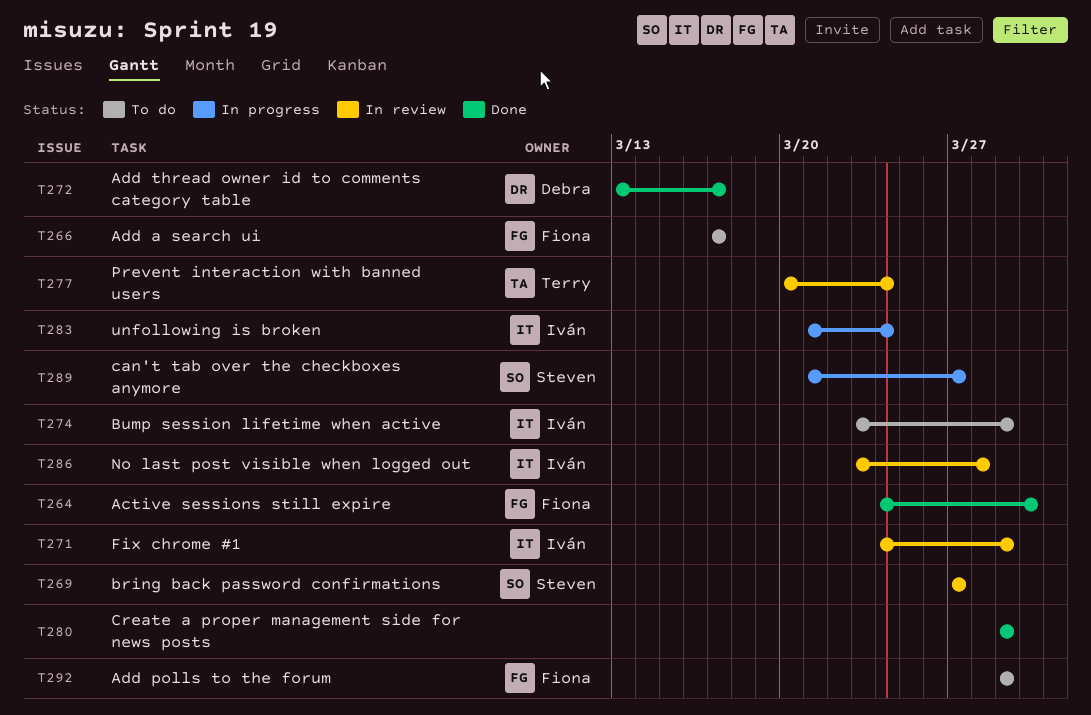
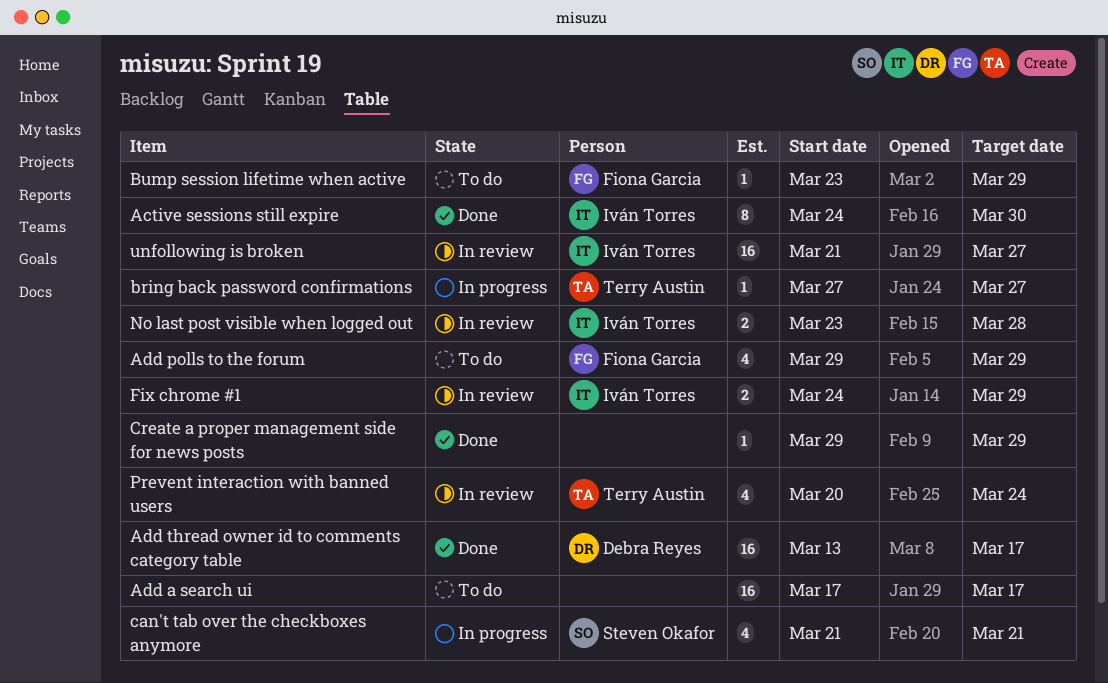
Active sessions still expire, owner: Fiona Garcia -> Iván Torres
Add a search ui, owner: Fiona Garcia -> none
bring back password confirmations, status: In review -> In progress
bring back password confirmations, owner: Steven Okafor -> Terry Austin
Bump session lifetime when active, owner: Iván Torres -> Fiona Garcia
can't tab over the checkboxes anymore, due: Mar 27 -> Mar 21
unfollowing is broken, status: In progress -> In review
unfollowing is broken, due: Mar 24 -> Mar 27

